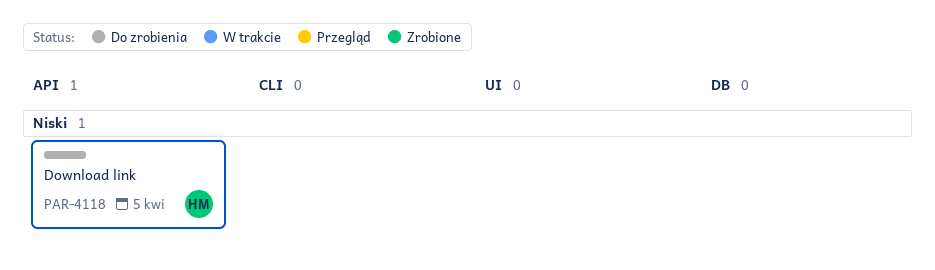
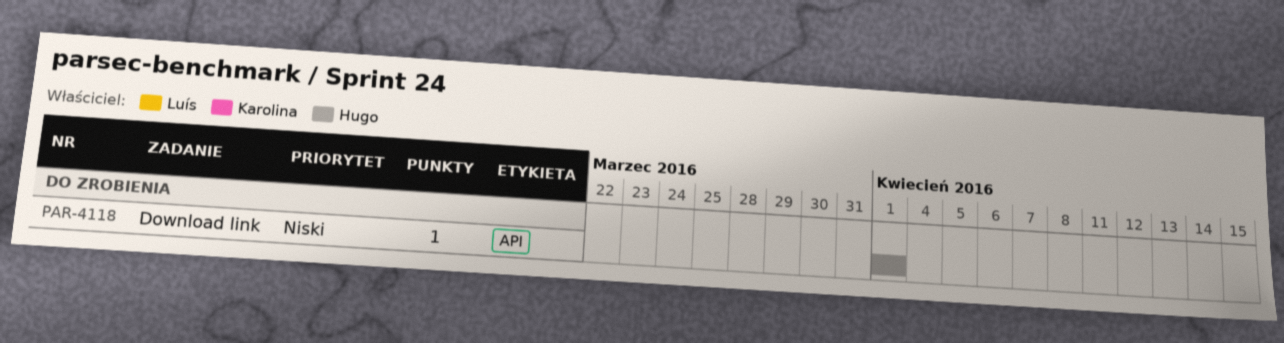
PAR-4118, due: Apr 5 -> Apr 1

